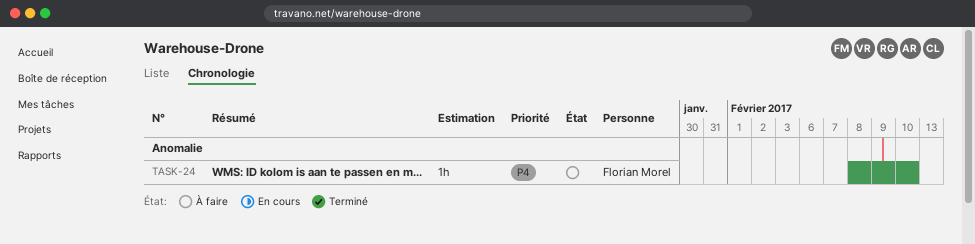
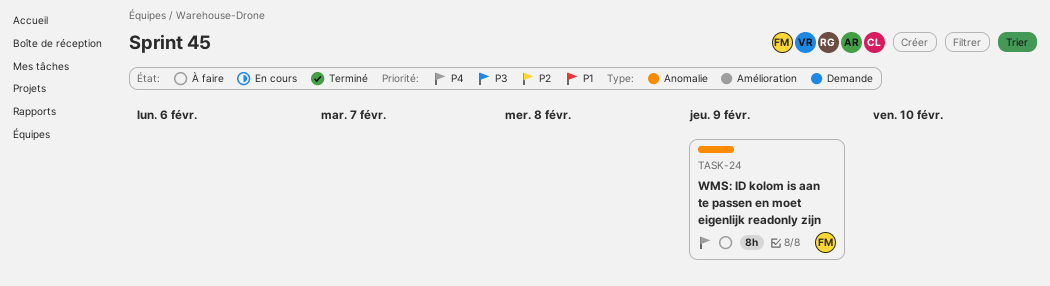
TASK-24, estimate: 1h -> 8h
TASK-24, due: Feb 10 -> Feb 9

